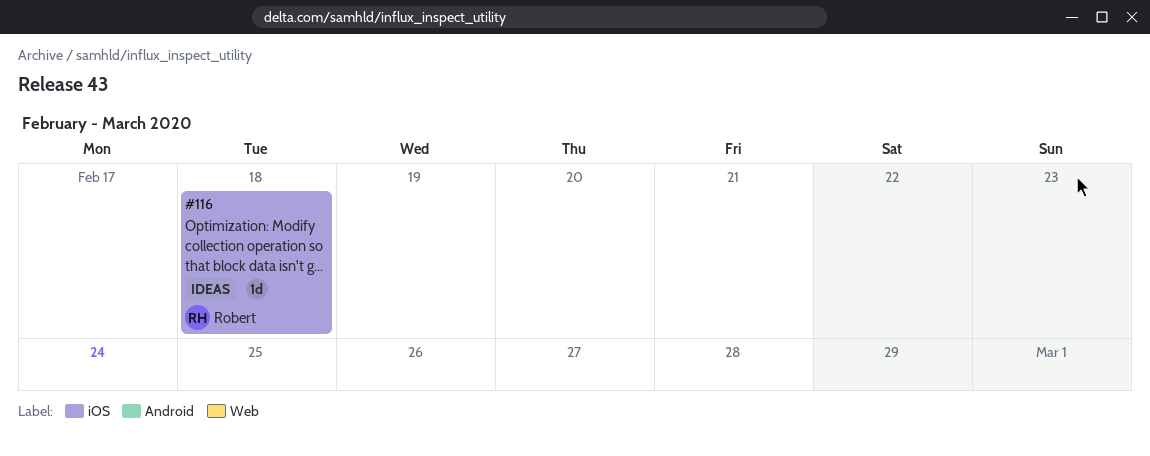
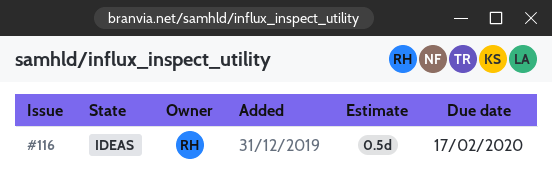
#116, estimate: 1d -> 0.5d
#116, due: Feb 18 -> Feb 17

